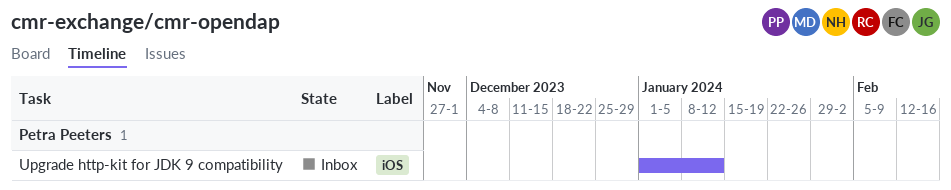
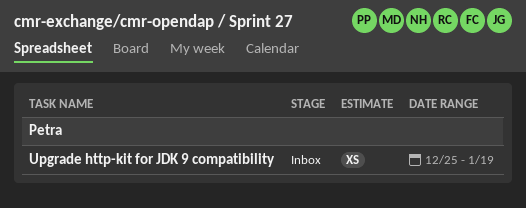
Upgrade http-kit for JDK 9 compatibility, start: Jan 1 -> Dec 25
Upgrade http-kit for JDK 9 compatibility, due: Jan 12 -> Jan 19

